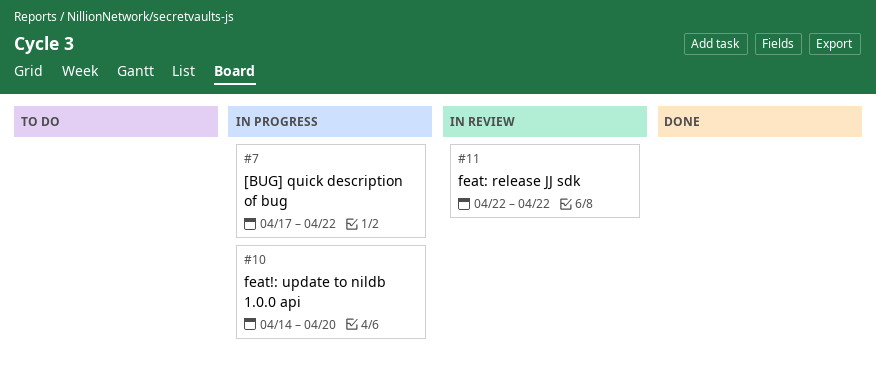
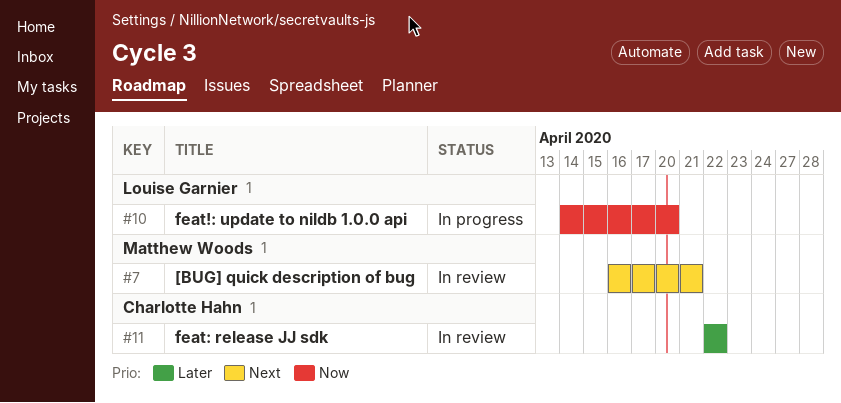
#7, status: In progress -> In review
#7, start: Apr 17 -> Apr 16
#7, due: Apr 22 -> Apr 21

